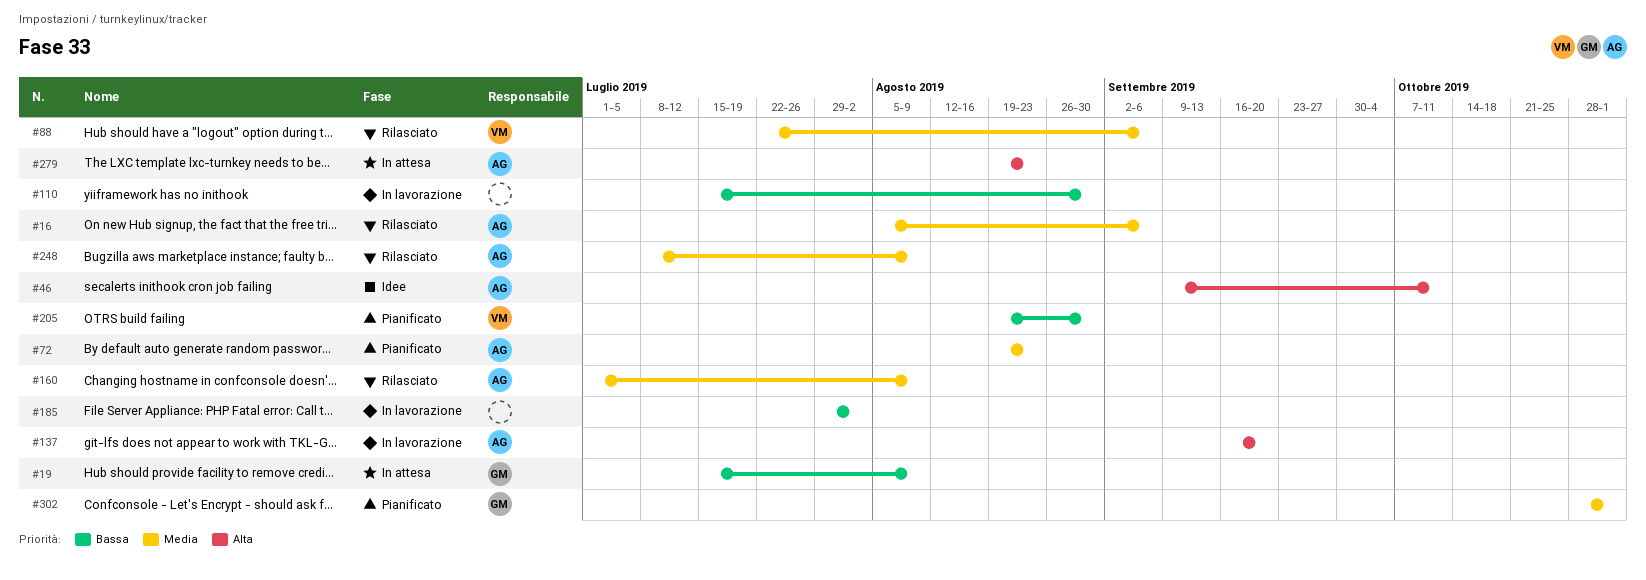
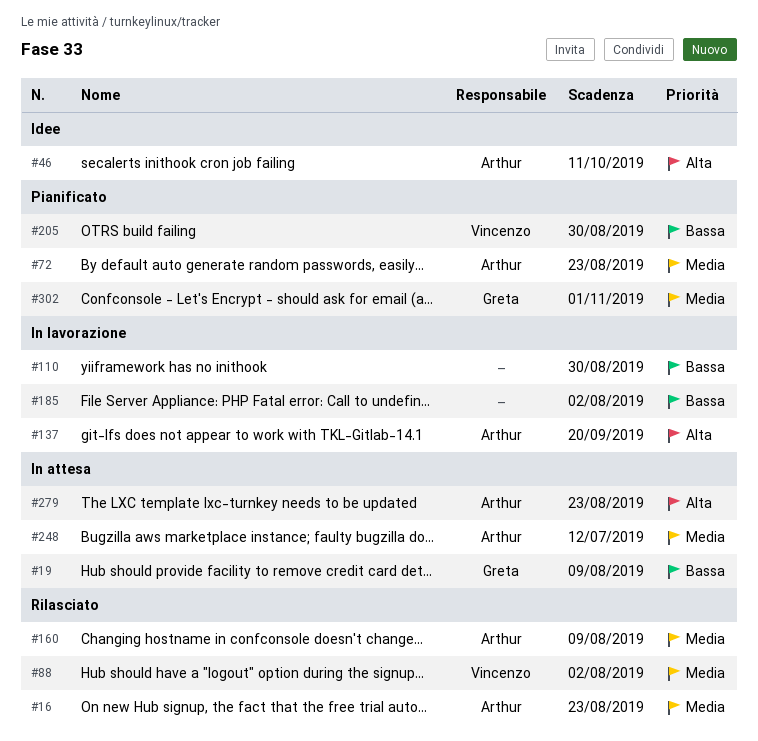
#16, due: Sep 6 -> Aug 23
#88, due: Sep 6 -> Aug 2
#248, status: Rilasciato -> In attesa
#248, due: Aug 9 -> Jul 12

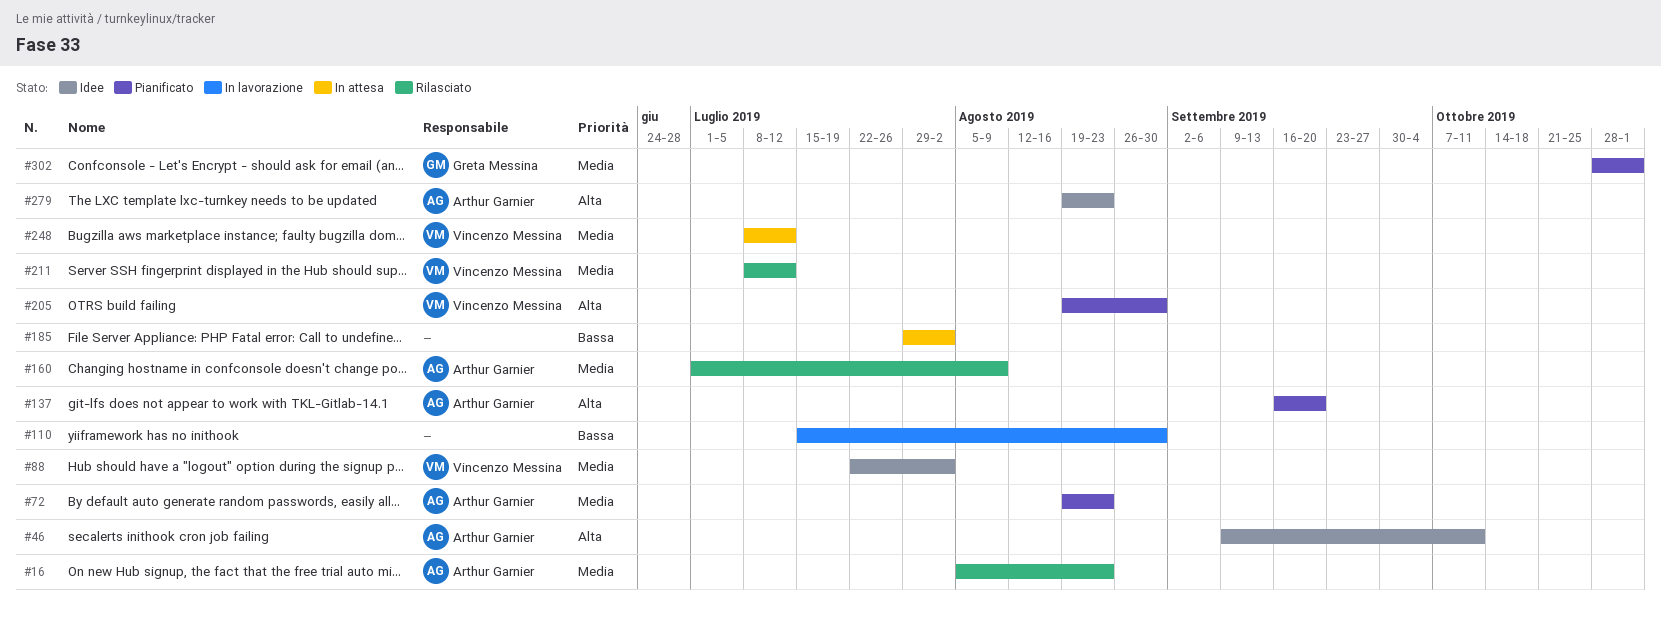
#19: present -> none
#88, status: Rilasciato -> Idee
#137, status: In lavorazione -> Pianificato
#185, status: In lavorazione -> In attesa
#205, priority: Bassa -> Alta
#211: none -> present
#248, owner: Arthur Garnier -> Vincenzo Messina
#279, status: In attesa -> Idee

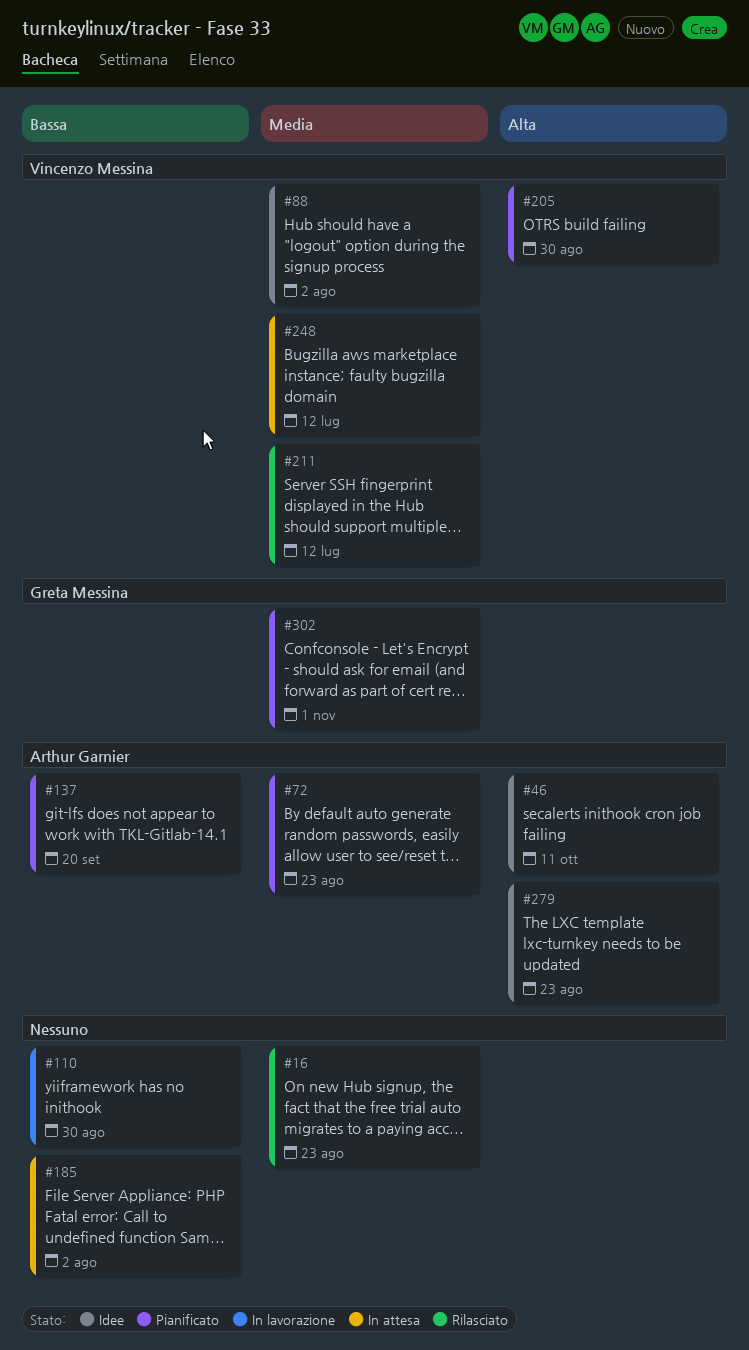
#16, owner: Arthur Garnier -> none
#137, priority: Alta -> Bassa
#160: present -> none

